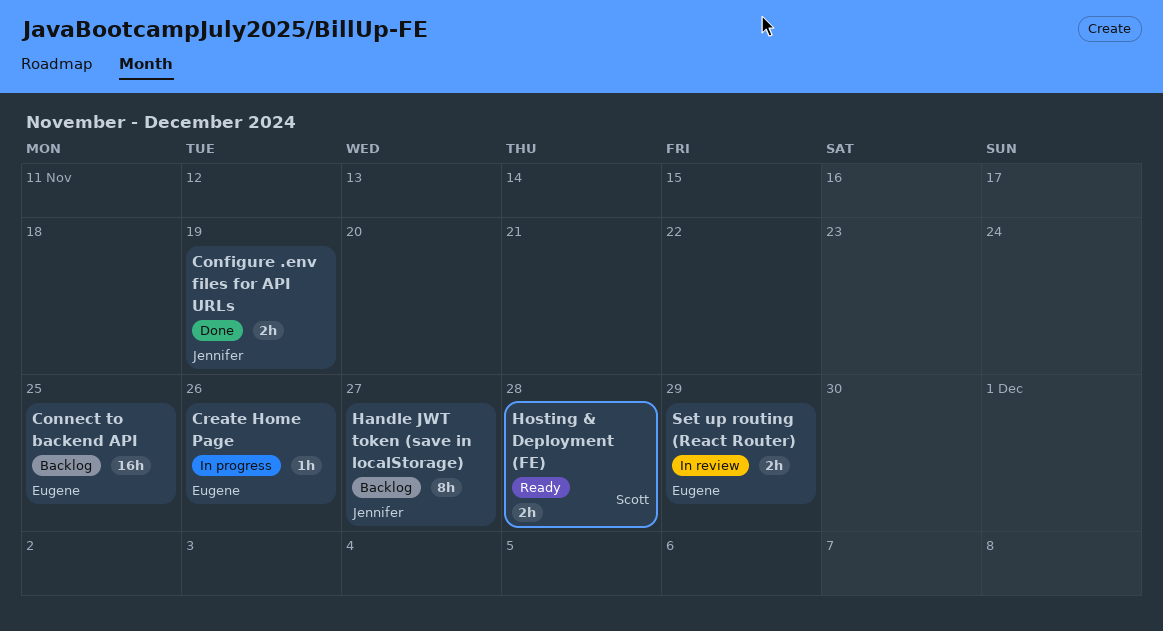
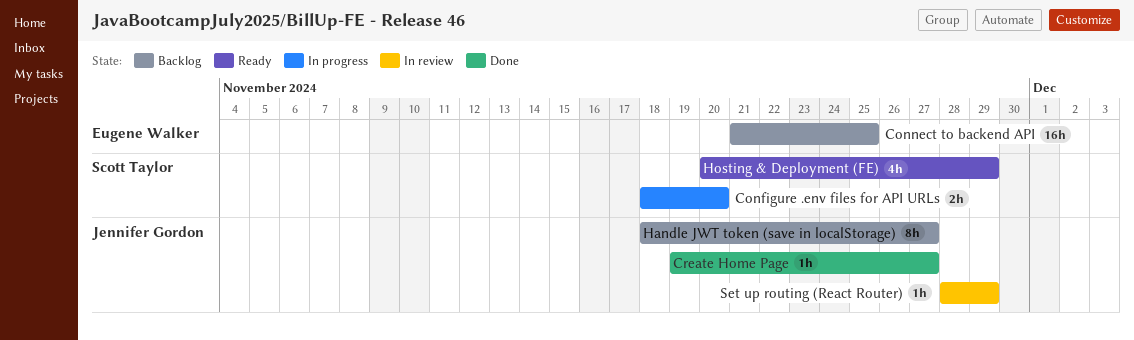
Configure .env files for API URLs, status: Done -> In progress
Configure .env files for API URLs, owner: Jennifer Gordon -> Scott Taylor
Configure .env files for API URLs, due: Nov 19 -> Nov 20
Create Home Page, status: In progress -> Done
Create Home Page, owner: Eugene Walker -> Jennifer Gordon
Create Home Page, due: Nov 26 -> Nov 27
Hosting & Deployment (FE), estimate: 2h -> 4h
Hosting & Deployment (FE), due: Nov 28 -> Nov 29
Set up routing (React Router), owner: Eugene Walker -> Jennifer Gordon
Set up routing (React Router), estimate: 2h -> 1h

